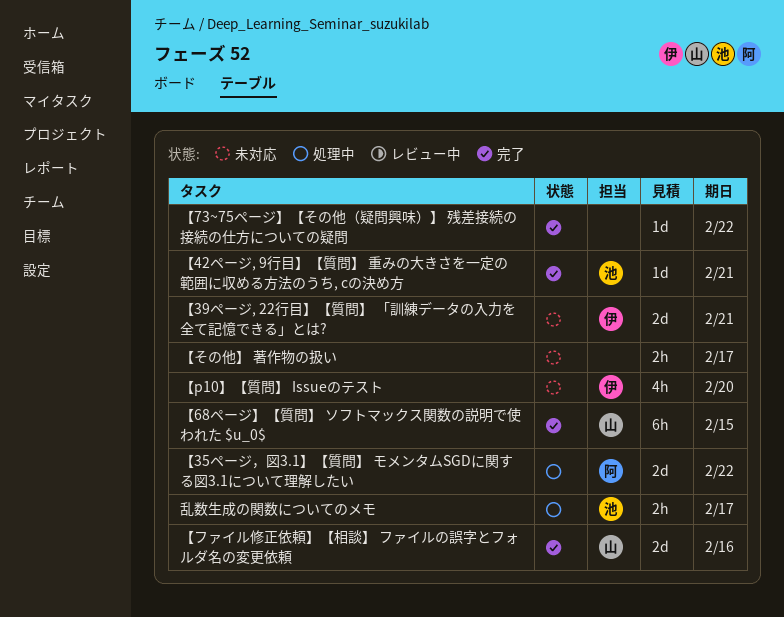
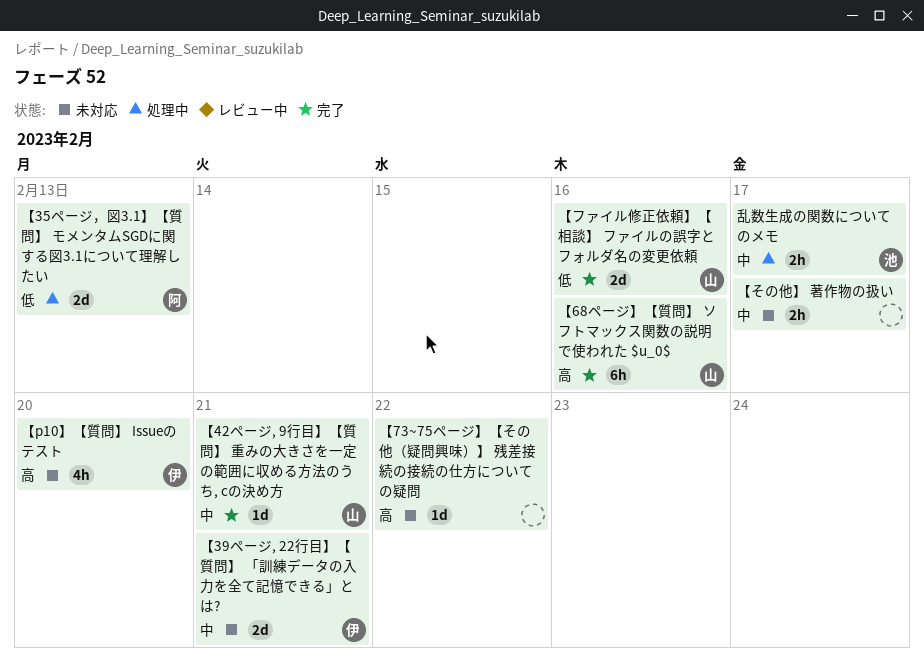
【35ページ，図3.1】【質問】 モメンタムSGDに関する図3.1について理解したい, due: Feb 22 -> Feb 13
【42ページ, 9行目】【質問】 重みの大きさを一定の範囲に収める方法のうち, cの決め方, owner: 池 -> 山
【68ページ】【質問】 ソフトマックス関数の説明で使われた $u_0$, due: Feb 15 -> Feb 16
【73~75ページ】【その他（疑問興味）】 残差接続の接続の仕方についての疑問, status: 完了 -> 未対応

